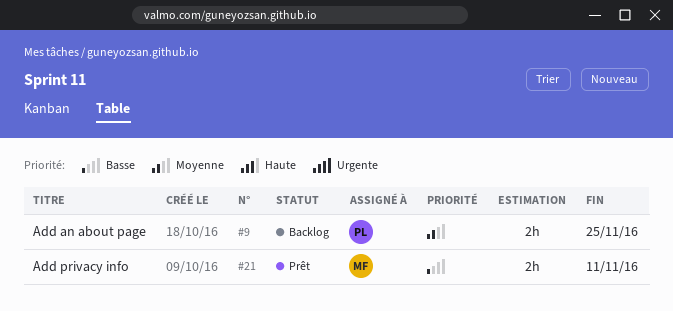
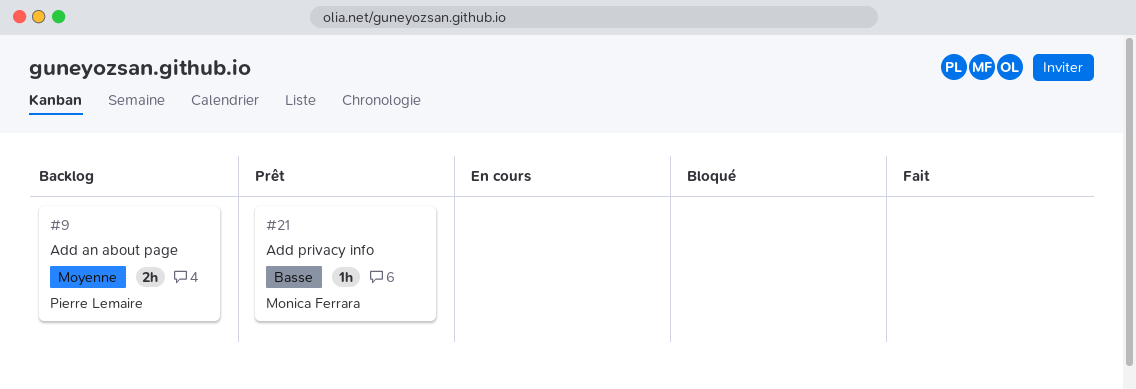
#21, estimate: 2h -> 1h

